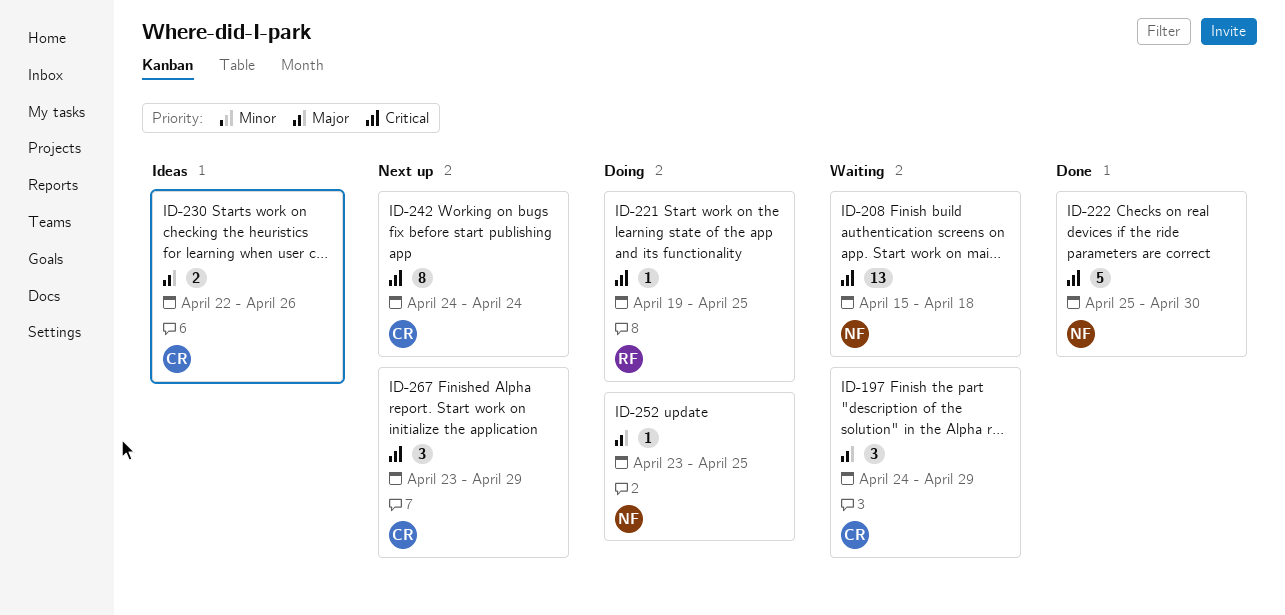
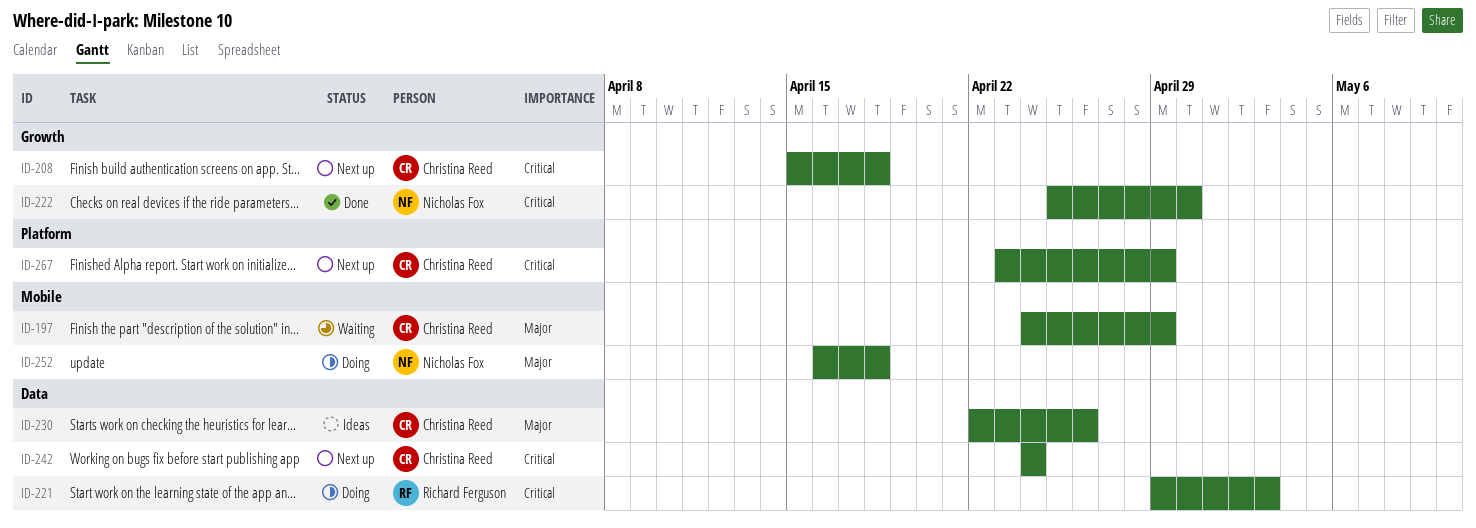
ID-208, status: Waiting -> Next up
ID-208, owner: Nicholas Fox -> Christina Reed
ID-221, start: Apr 19 -> Apr 29
ID-221, due: Apr 25 -> May 3
ID-252, start: Apr 23 -> Apr 16
ID-252, due: Apr 25 -> Apr 18

